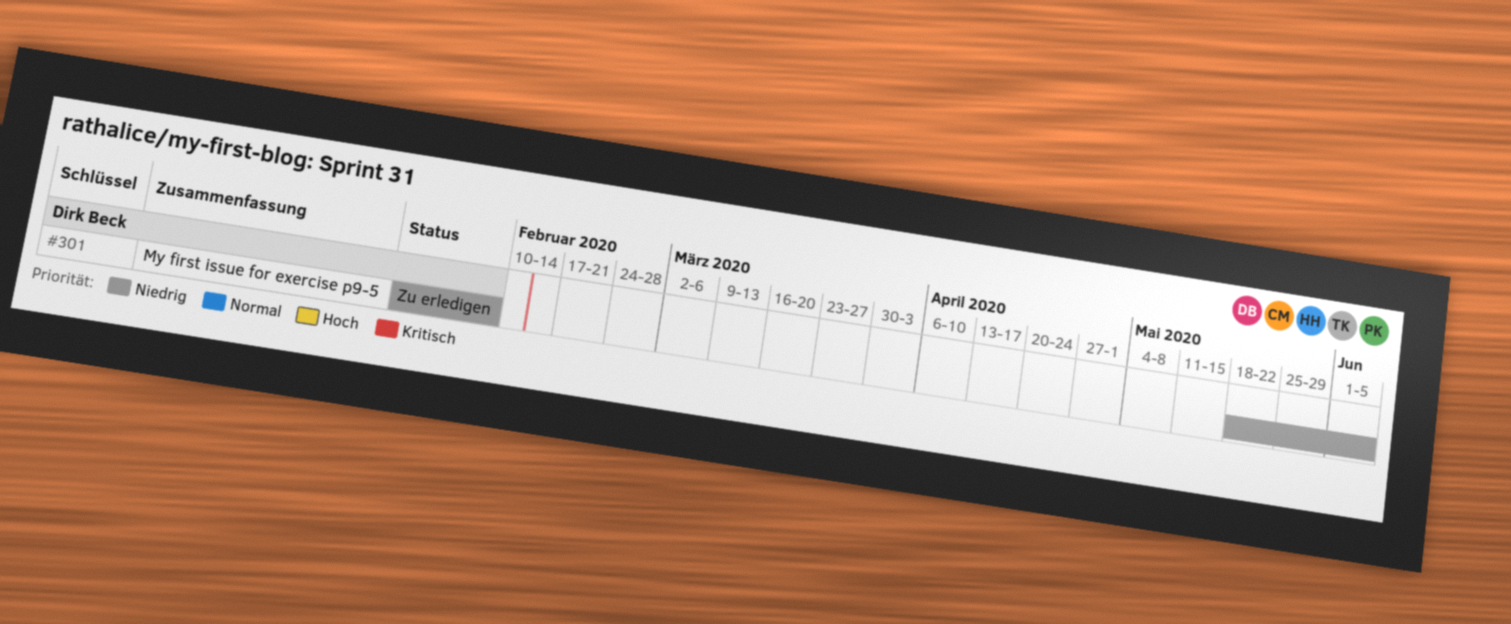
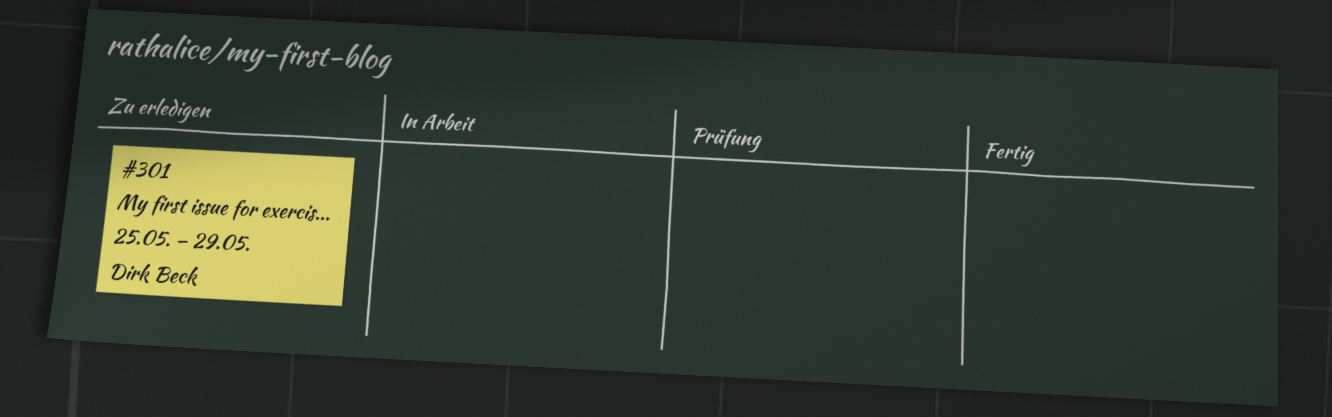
#301, start: May 18 -> May 25
#301, due: Jun 5 -> May 29

